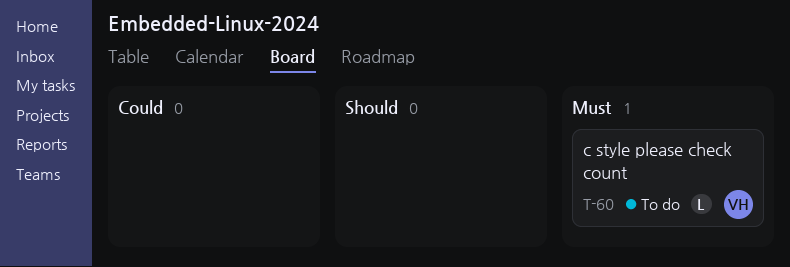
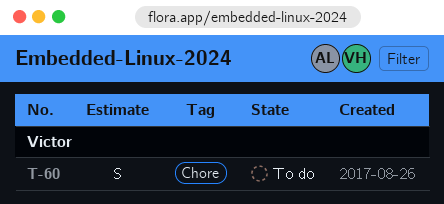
T-60, estimate: L -> S

